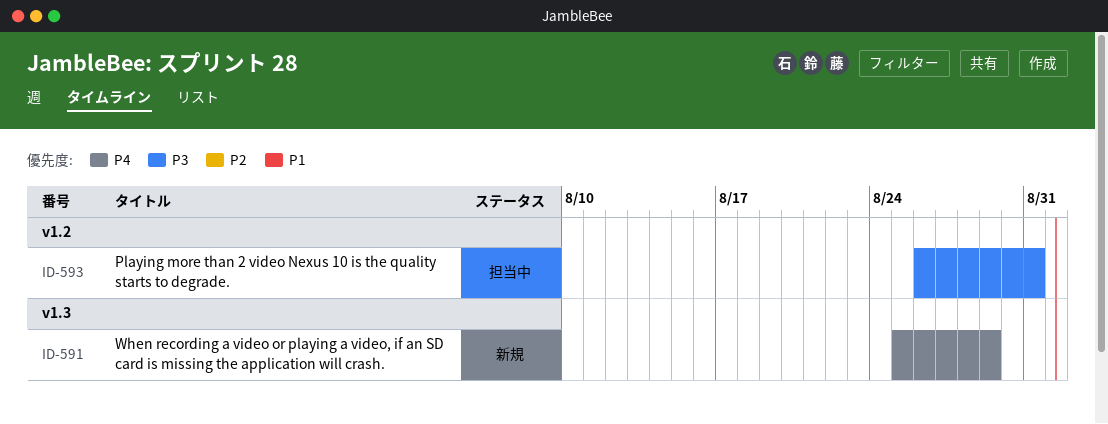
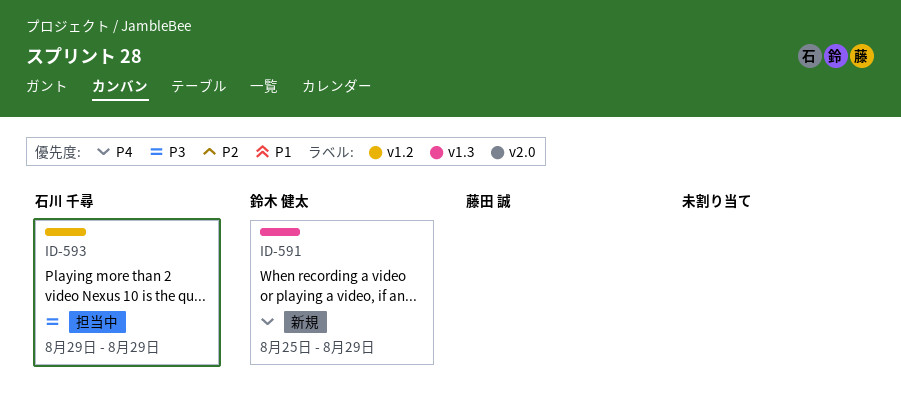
ID-593, start: Aug 26 -> Aug 29
ID-593, due: Aug 31 -> Aug 29

